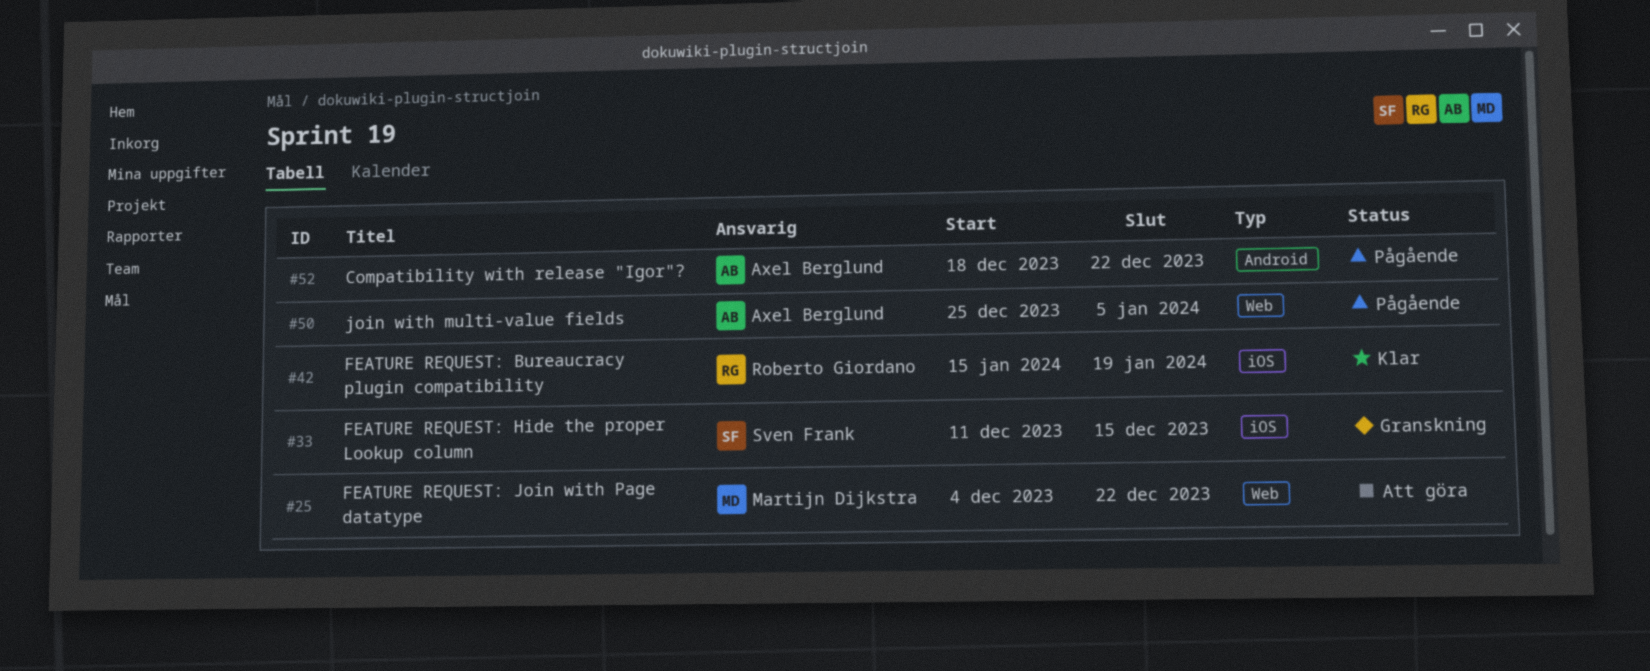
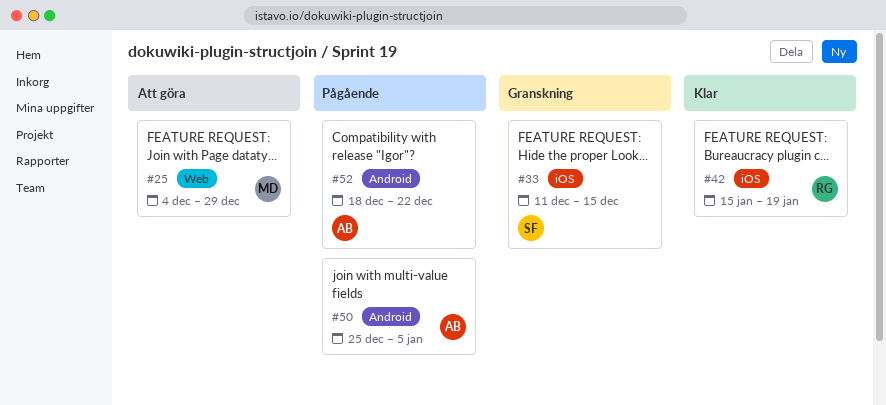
#25, due: Dec 22 -> Dec 29
#50, label: Web -> Android

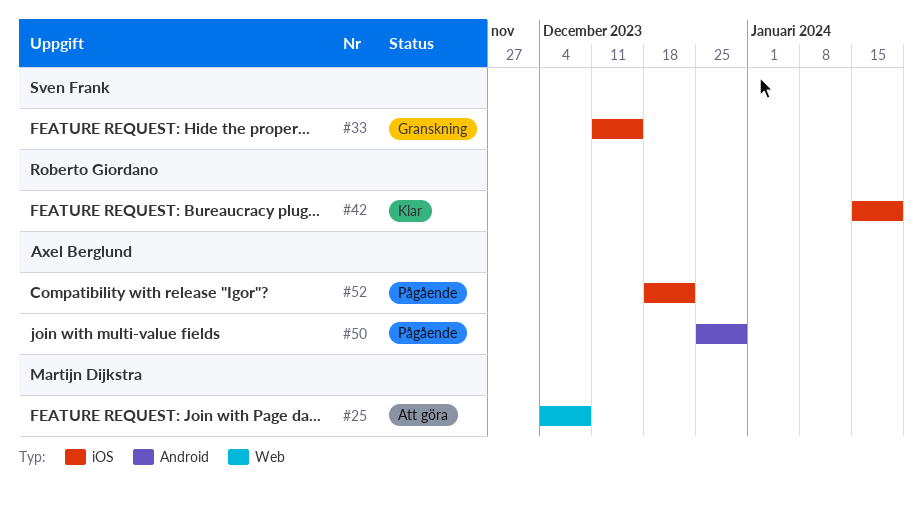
#25, due: Dec 29 -> Dec 8
#50, due: Jan 5 -> Dec 29
#52, label: Android -> iOS

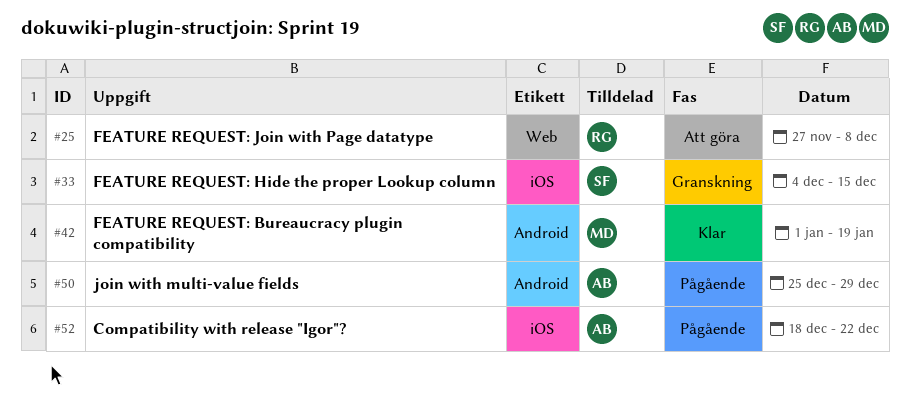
#25, owner: Martijn Dijkstra -> Roberto Giordano
#25, start: Dec 4 -> Nov 27
#33, start: Dec 11 -> Dec 4
#42, owner: Roberto Giordano -> Martijn Dijkstra
#42, label: iOS -> Android
#42, start: Jan 15 -> Jan 1

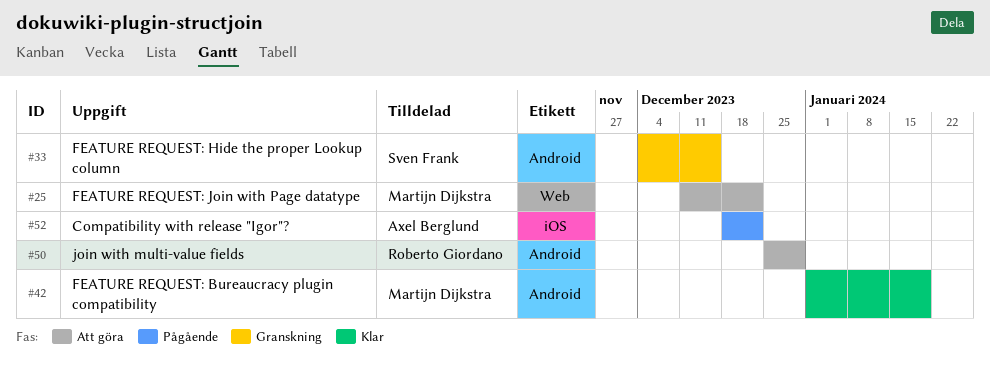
#25, owner: Roberto Giordano -> Martijn Dijkstra
#25, start: Nov 27 -> Dec 11
#25, due: Dec 8 -> Dec 22
#33, label: iOS -> Android
#50, status: Pågående -> Att göra
#50, owner: Axel Berglund -> Roberto Giordano

